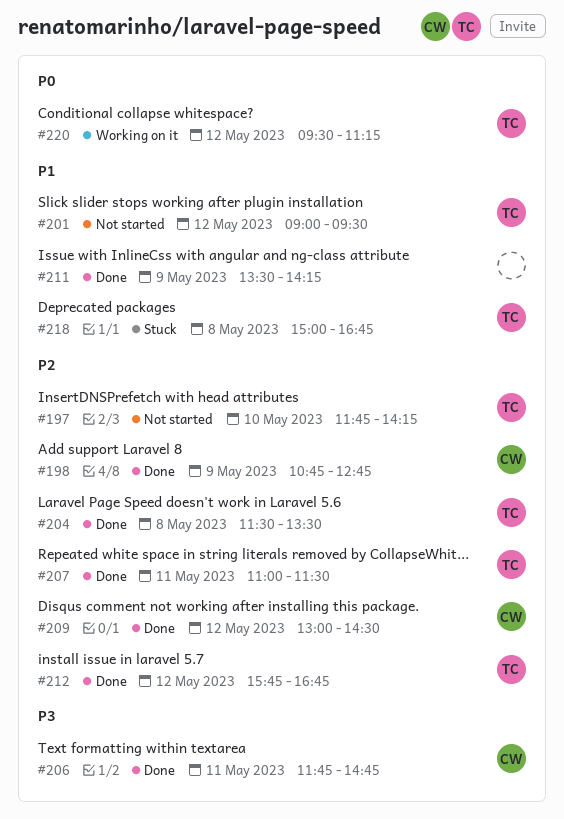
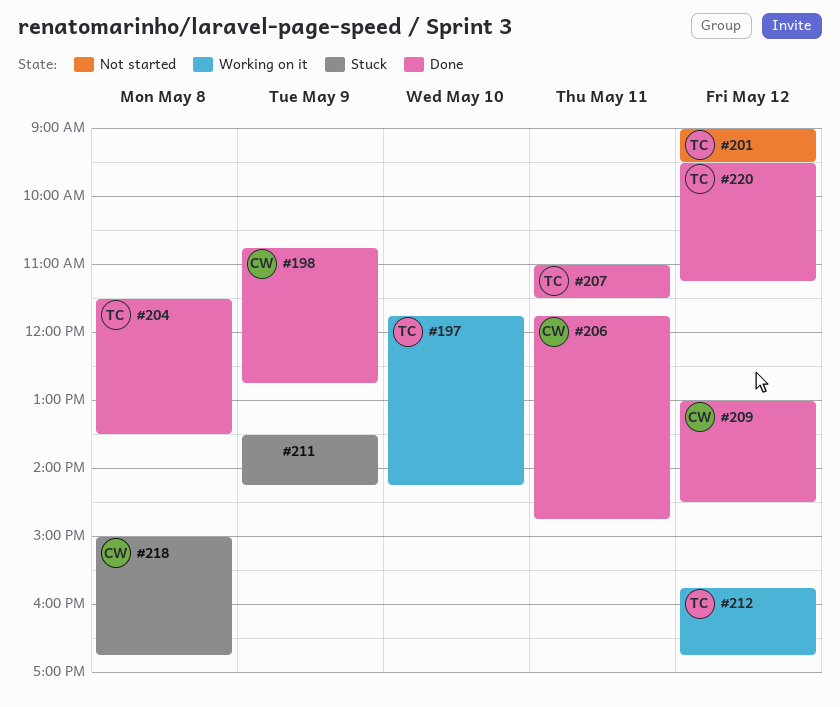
#197, status: Not started -> Working on it
#211, status: Done -> Stuck
#212, status: Done -> Working on it
#218, owner: TC -> CW
#220, status: Working on it -> Done

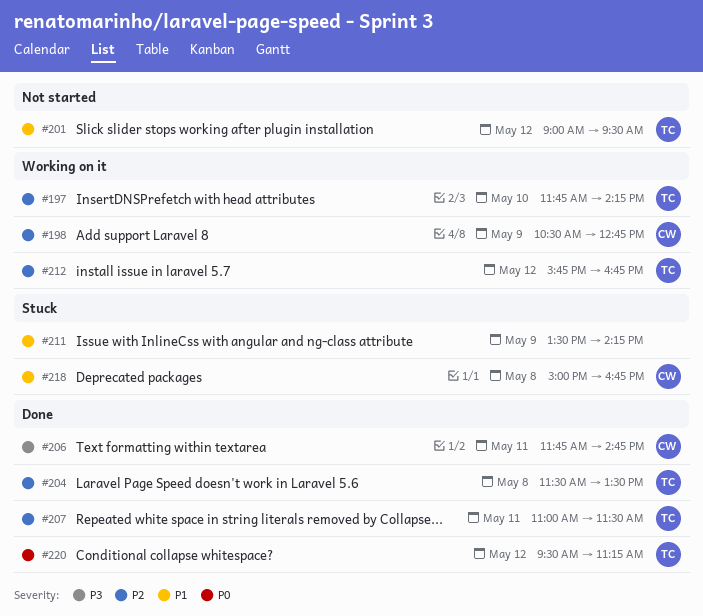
#198, status: Done -> Working on it
#198, begins: 10:45 -> 10:30
#209: present -> none

